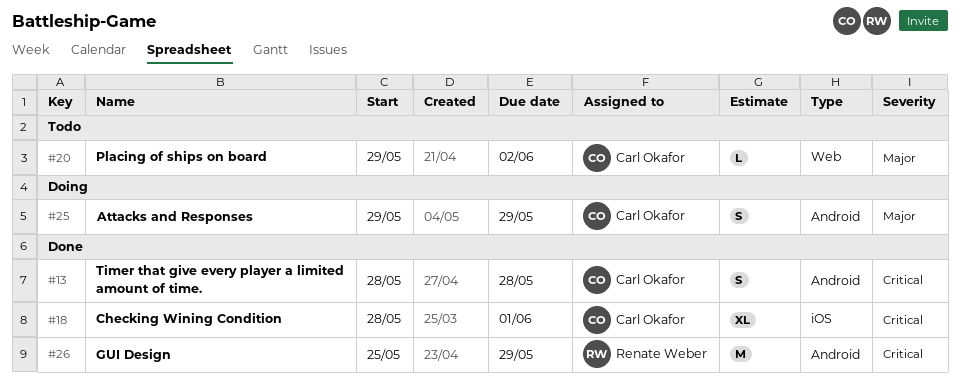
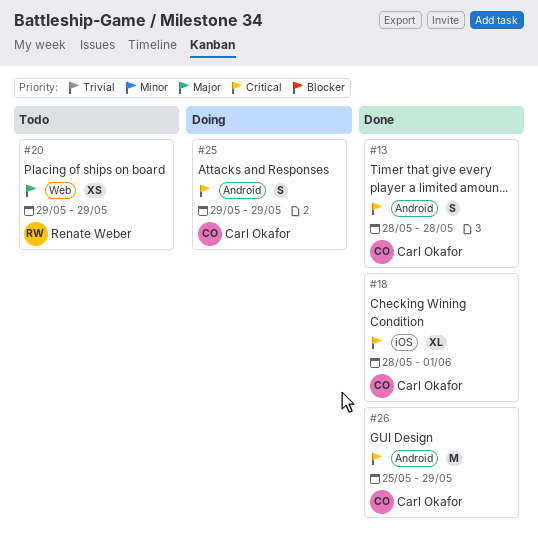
#20, owner: Carl Okafor -> Renate Weber
#20, estimate: L -> XS
#20, due: Jun 2 -> May 29
#25, priority: Major -> Critical
#26, owner: Renate Weber -> Carl Okafor

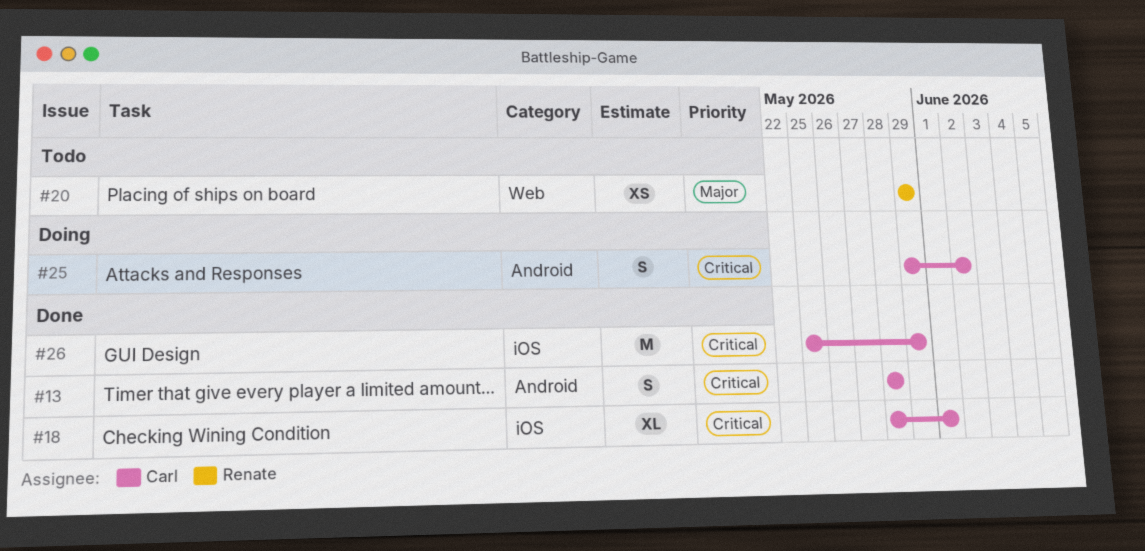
#25, due: May 29 -> Jun 2
#26, label: Android -> iOS

